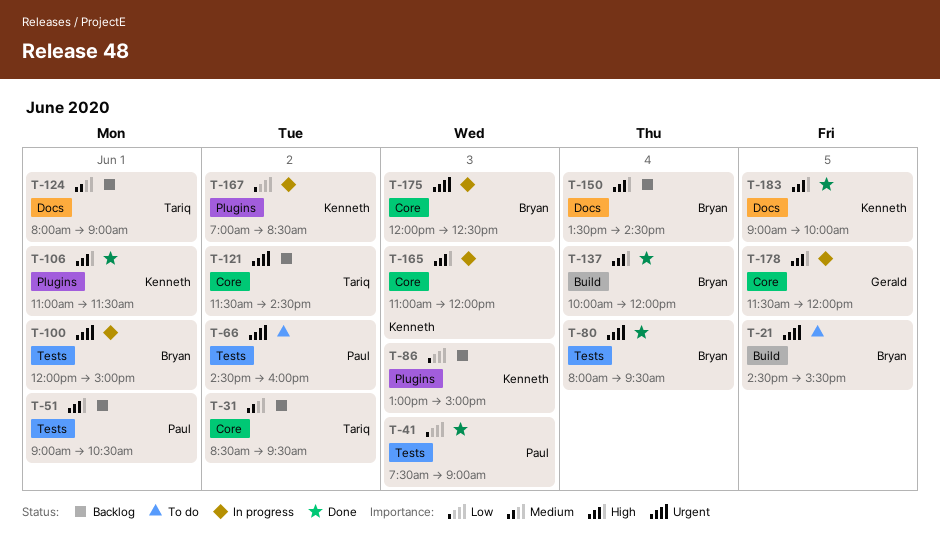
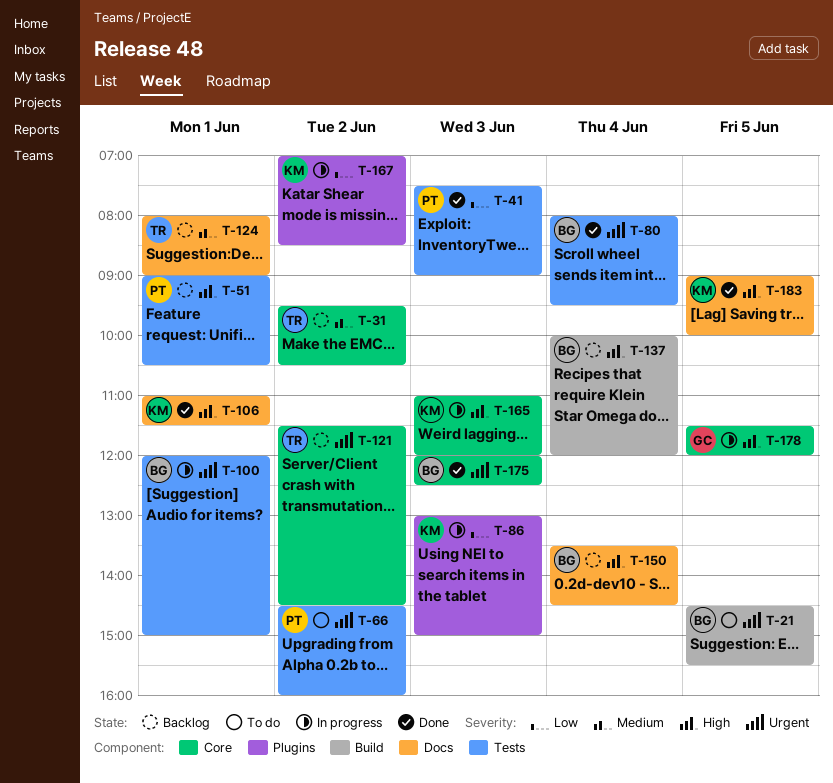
T-31, begins: 08:30 -> 09:30
T-31, ends: 09:30 -> 10:30
T-86, status: Backlog -> In progress
T-106, label: Plugins -> Docs
T-137, status: Done -> Backlog
T-175, status: In progress -> Done

